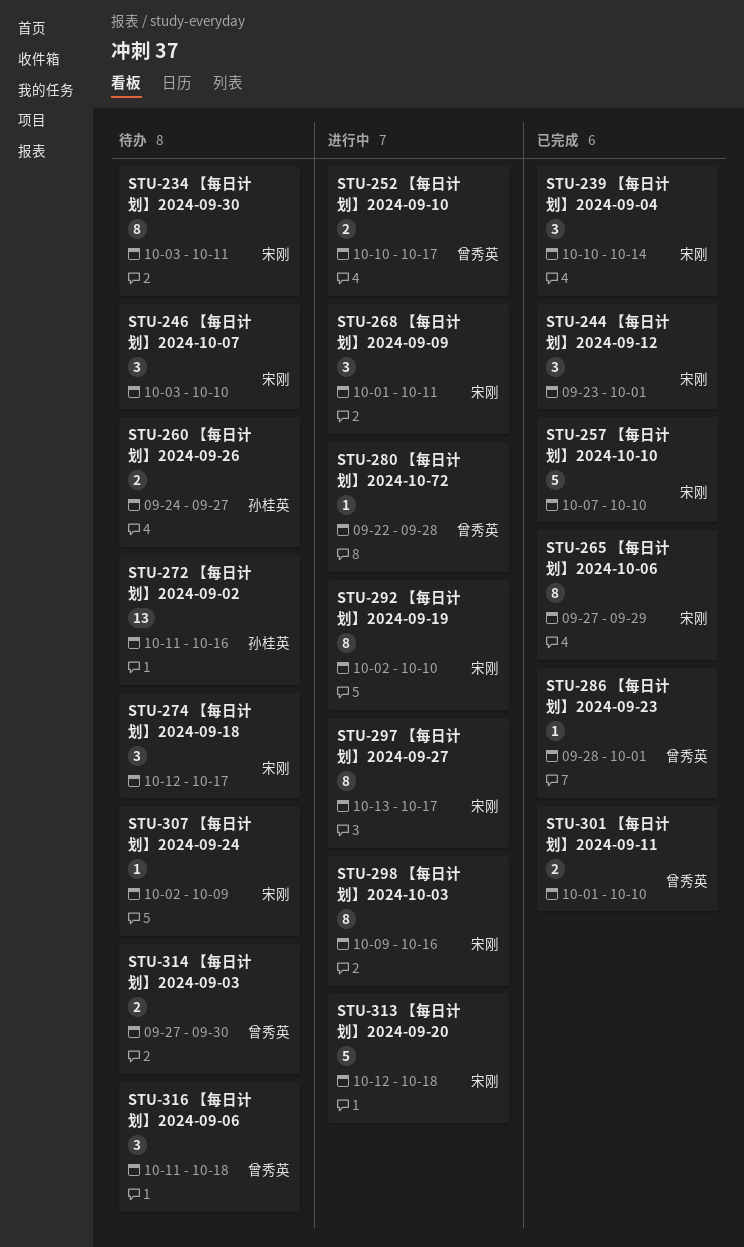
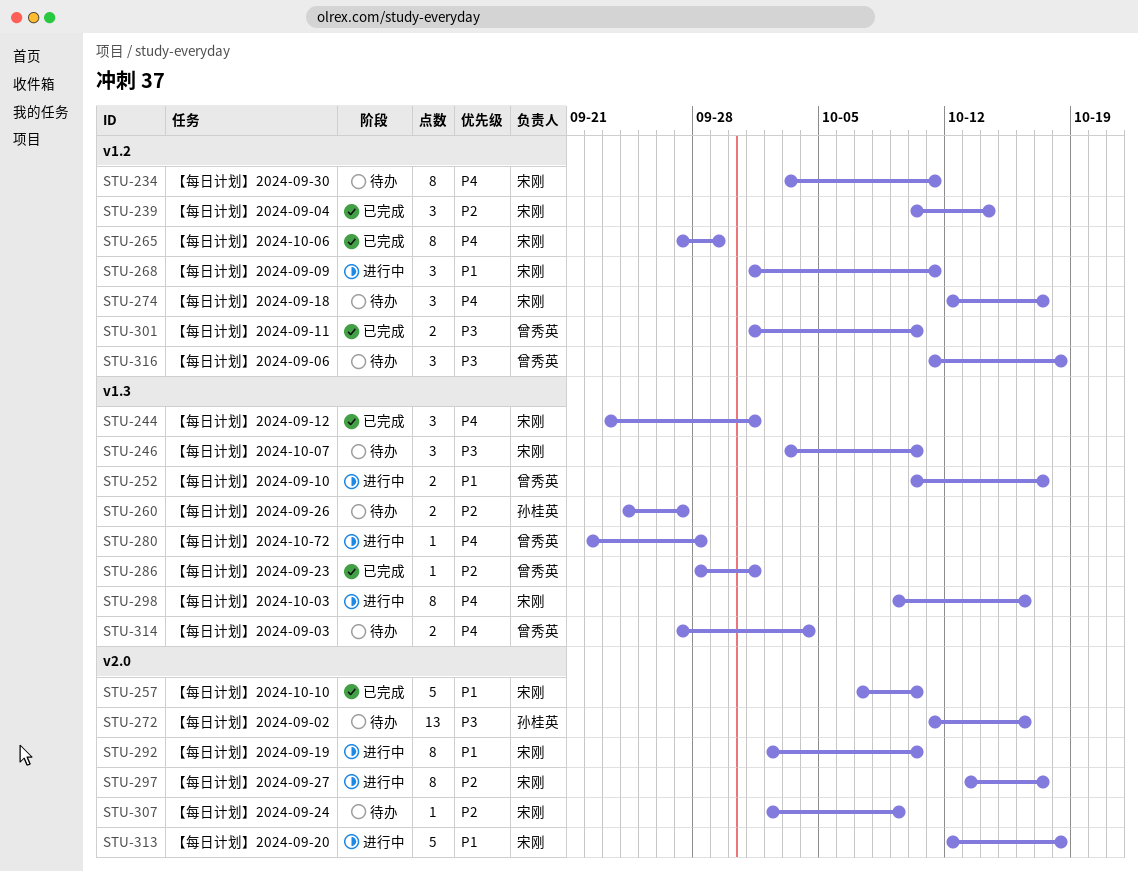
STU-314, due: Sep 30 -> Oct 4

